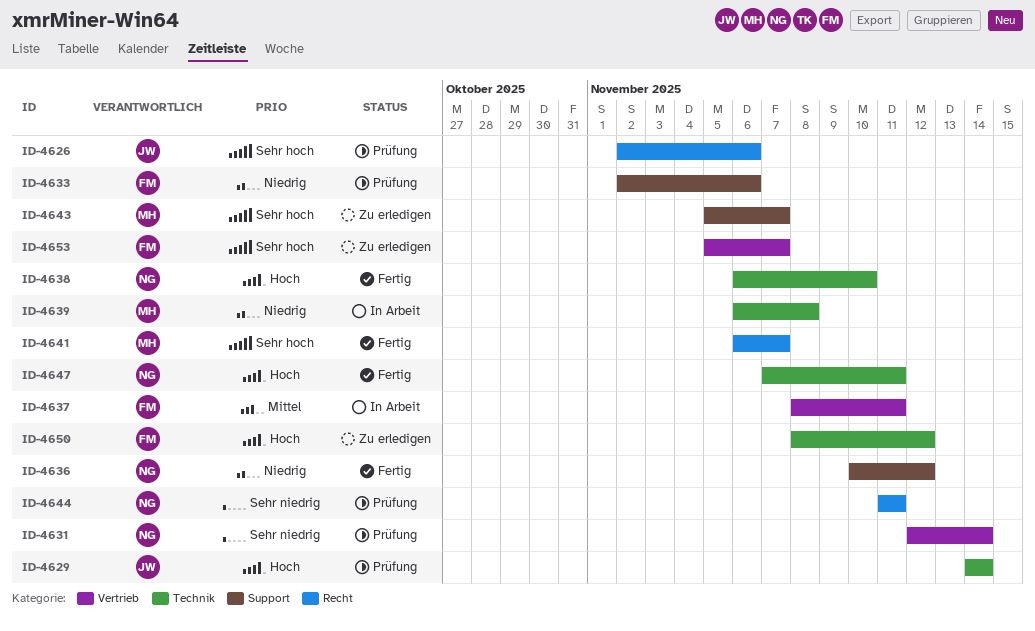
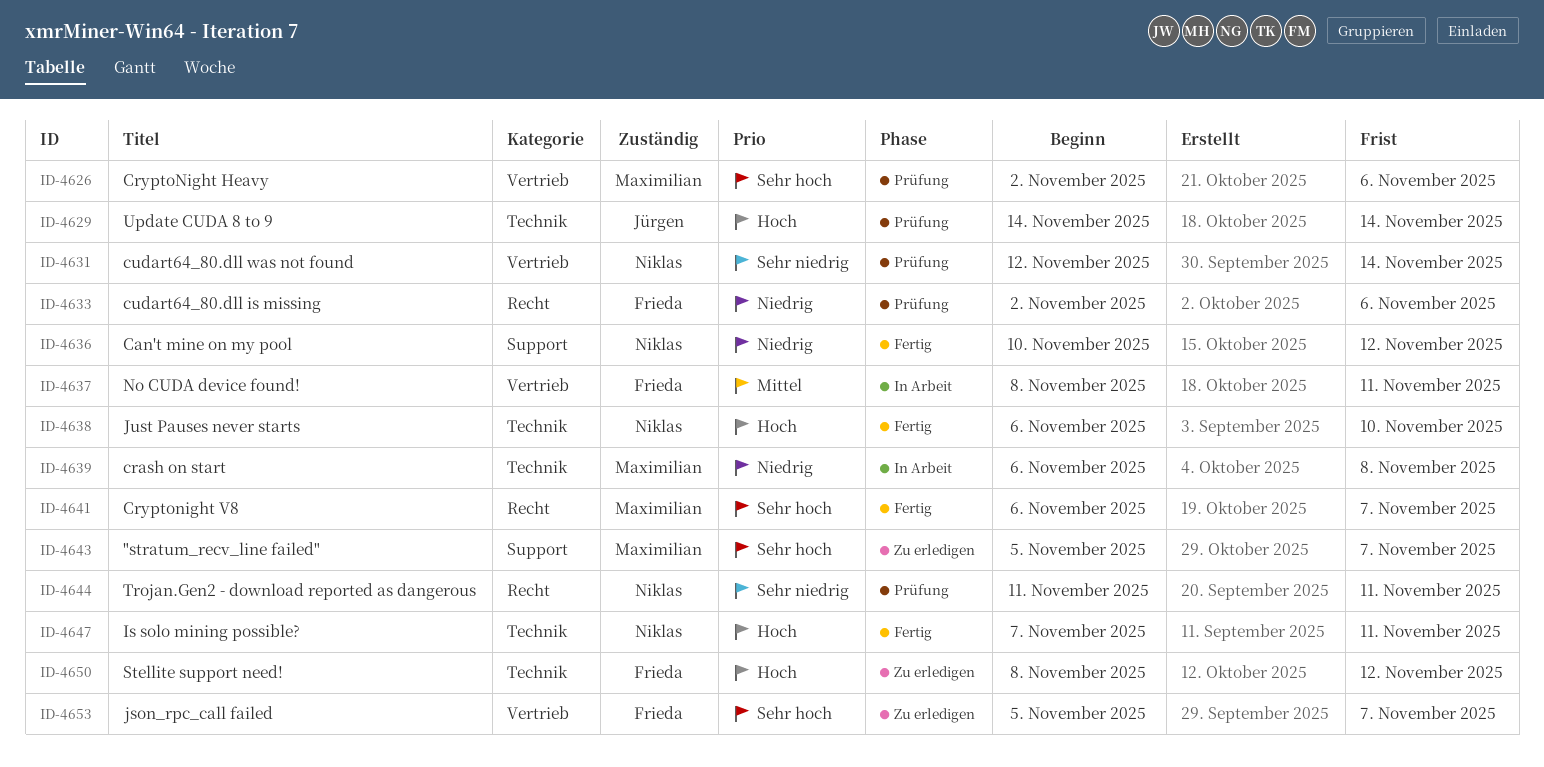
ID-4626, owner: Jürgen -> Maximilian
ID-4626, label: Recht -> Vertrieb
ID-4633, label: Support -> Recht

